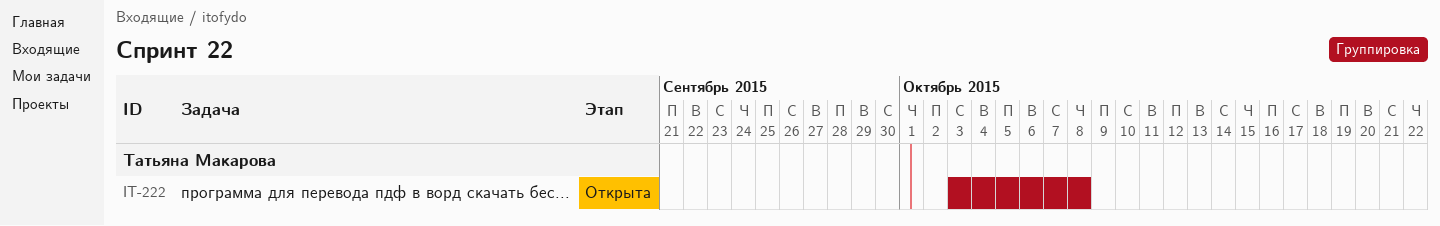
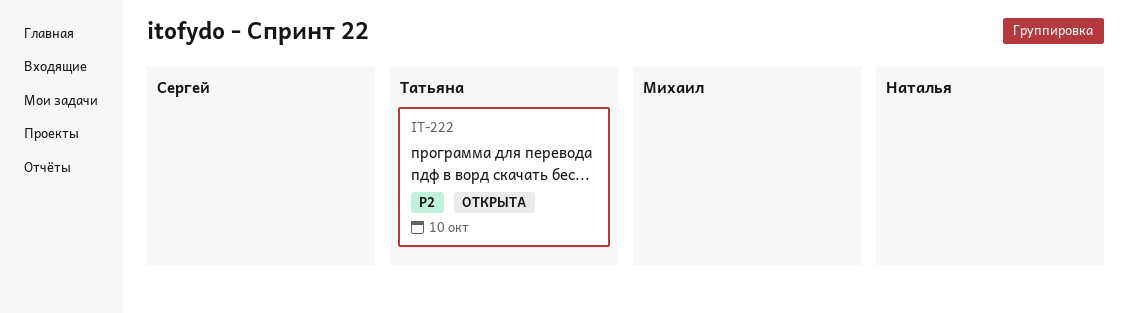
IT-222, due: Oct 8 -> Oct 10

